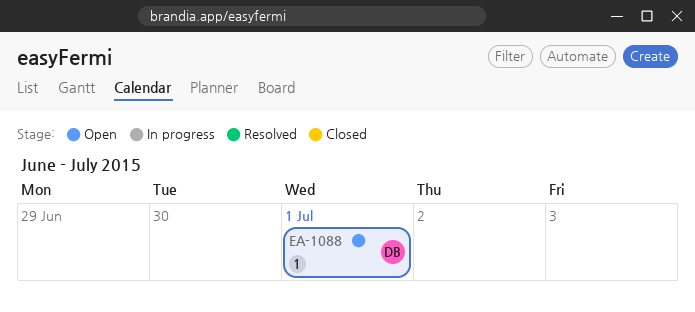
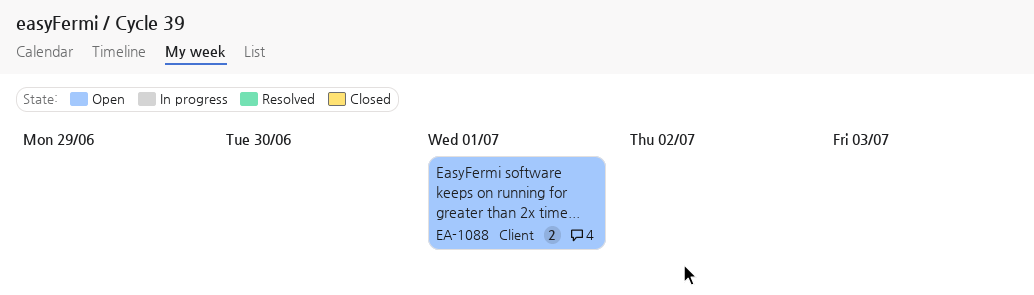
EA-1088, estimate: 1 -> 2

